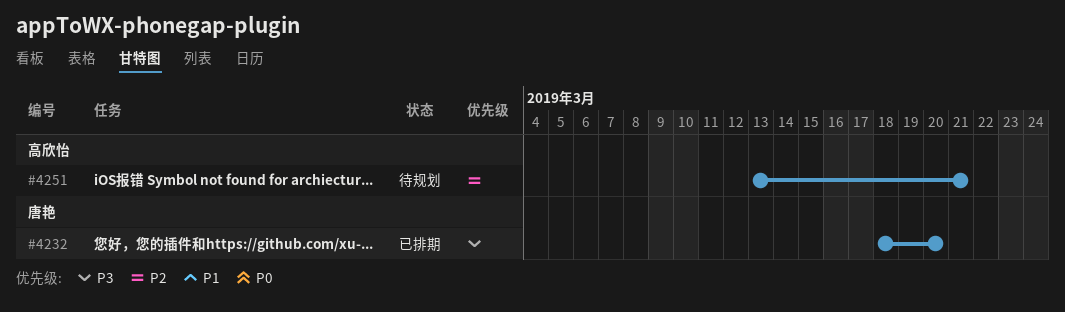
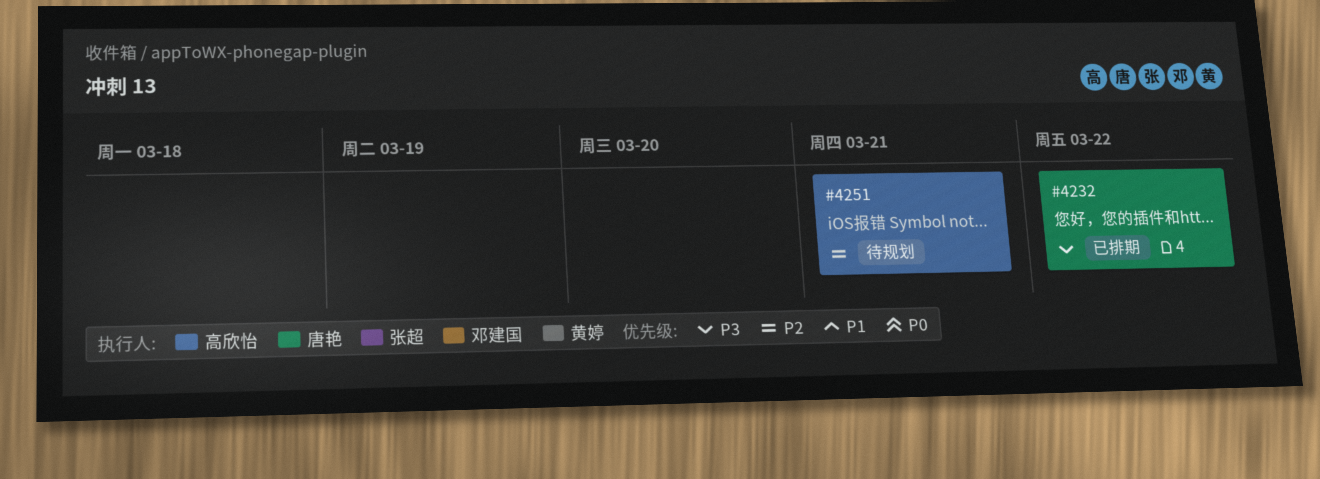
#4232, due: Mar 20 -> Mar 22

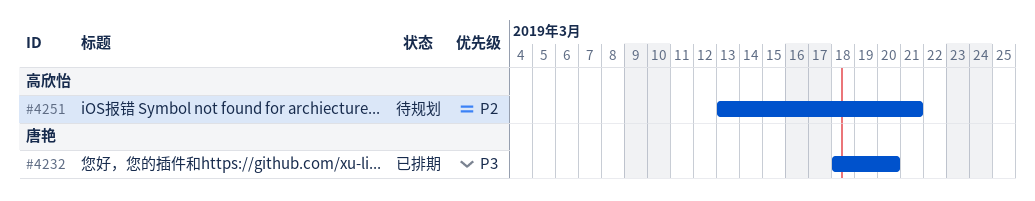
#4232, due: Mar 22 -> Mar 20

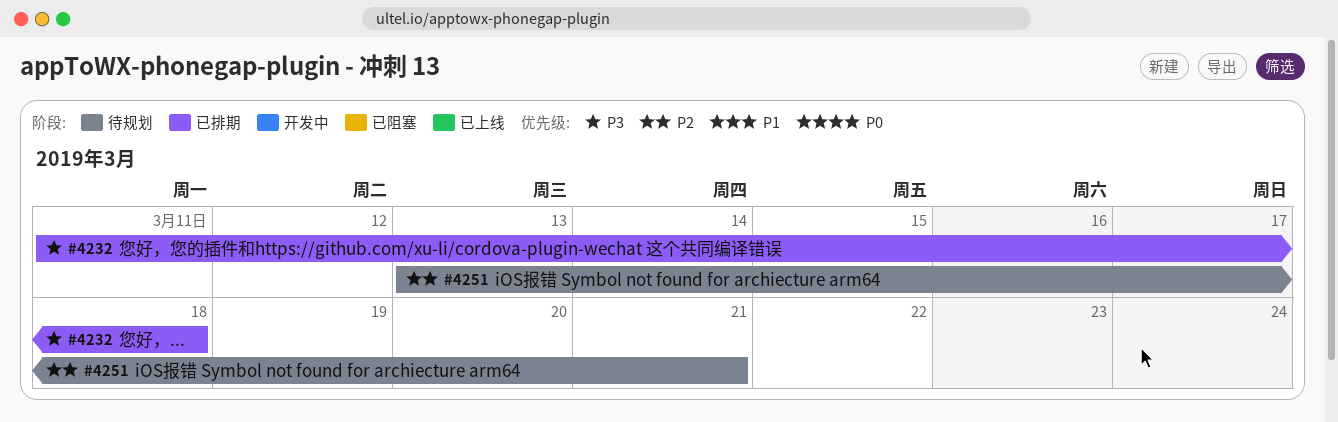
#4232, start: Mar 18 -> Mar 11
#4232, due: Mar 20 -> Mar 18

